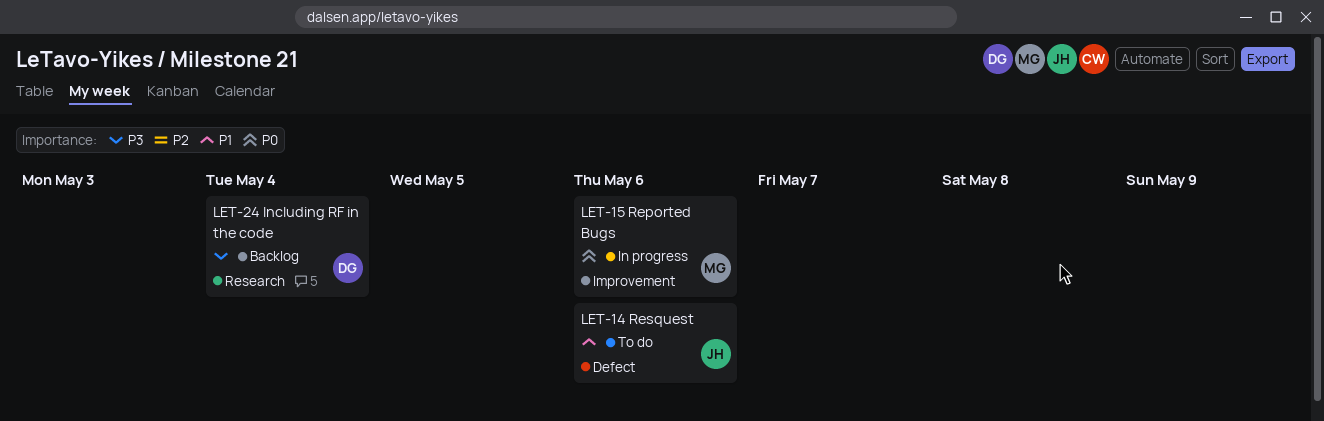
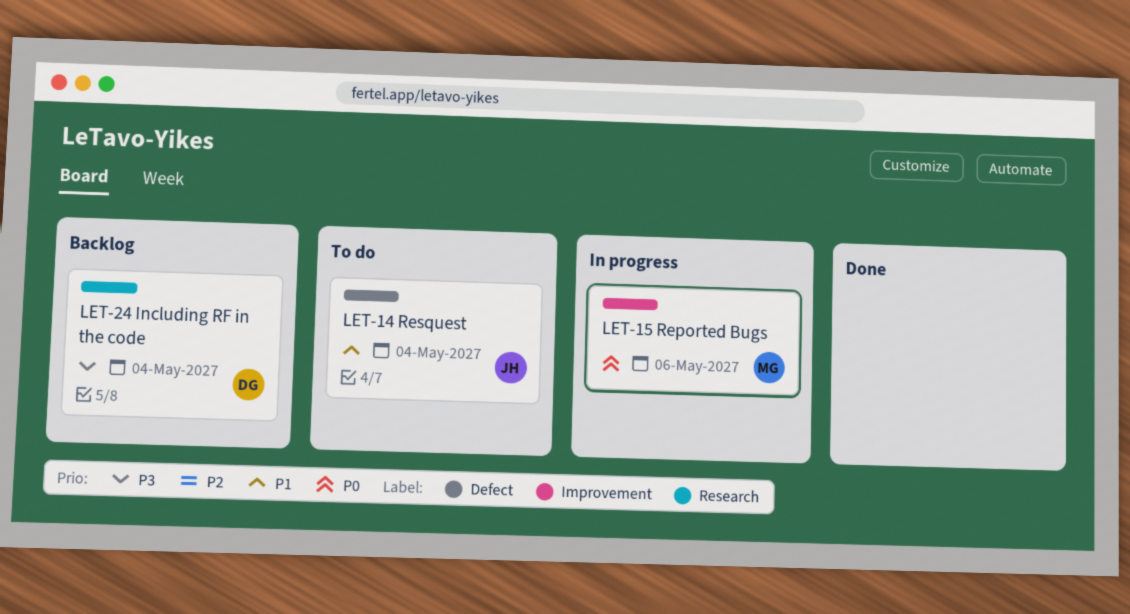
LET-14, due: May 6 -> May 4

